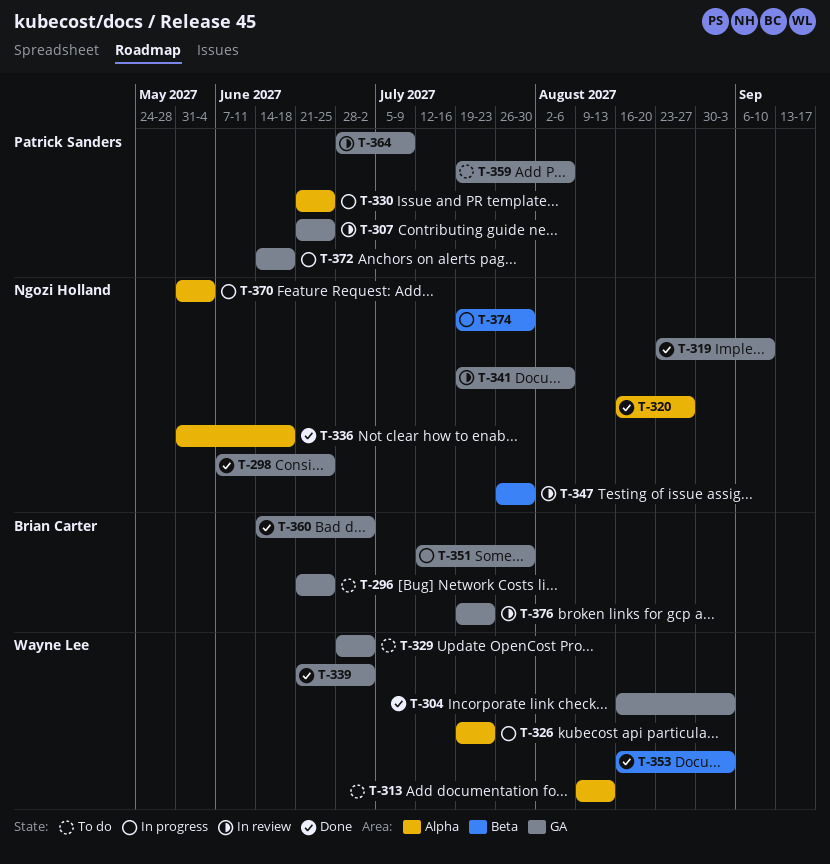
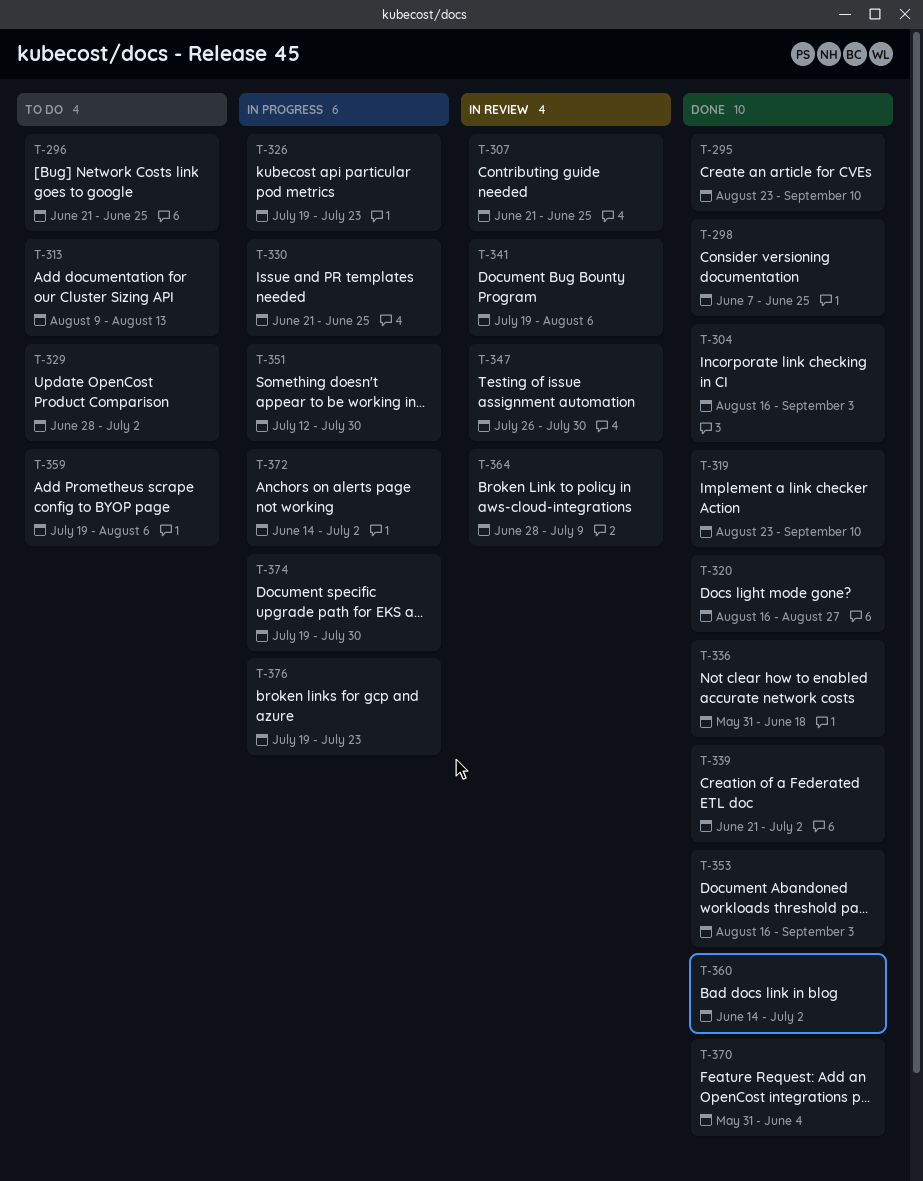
T-295: none -> present
T-370, status: In progress -> Done
T-372, due: Jun 18 -> Jul 2
T-376, status: In review -> In progress

